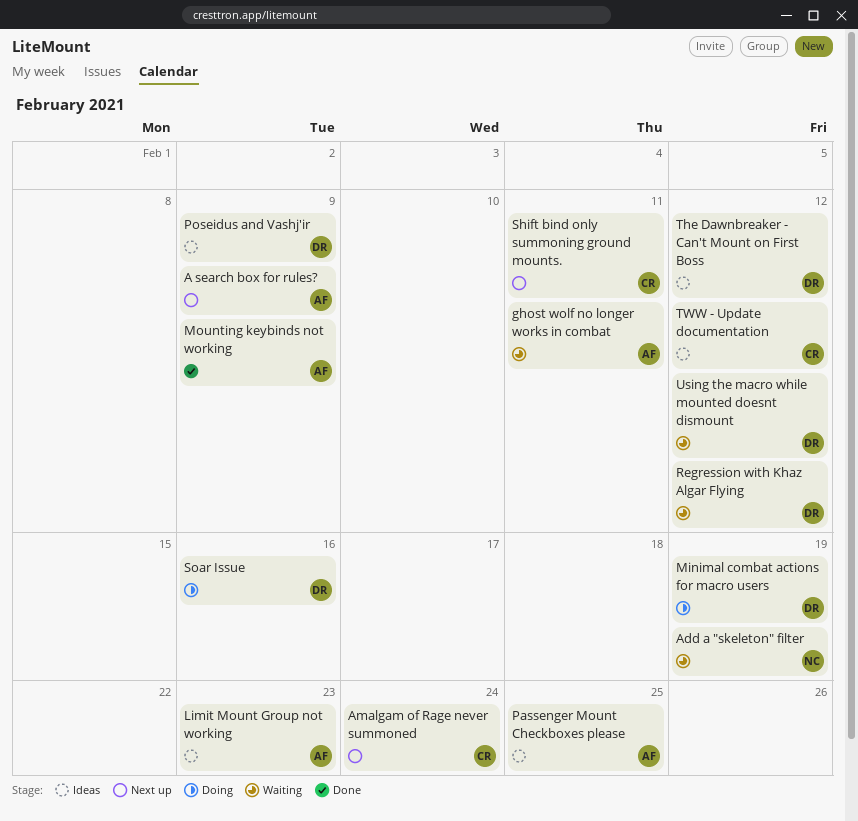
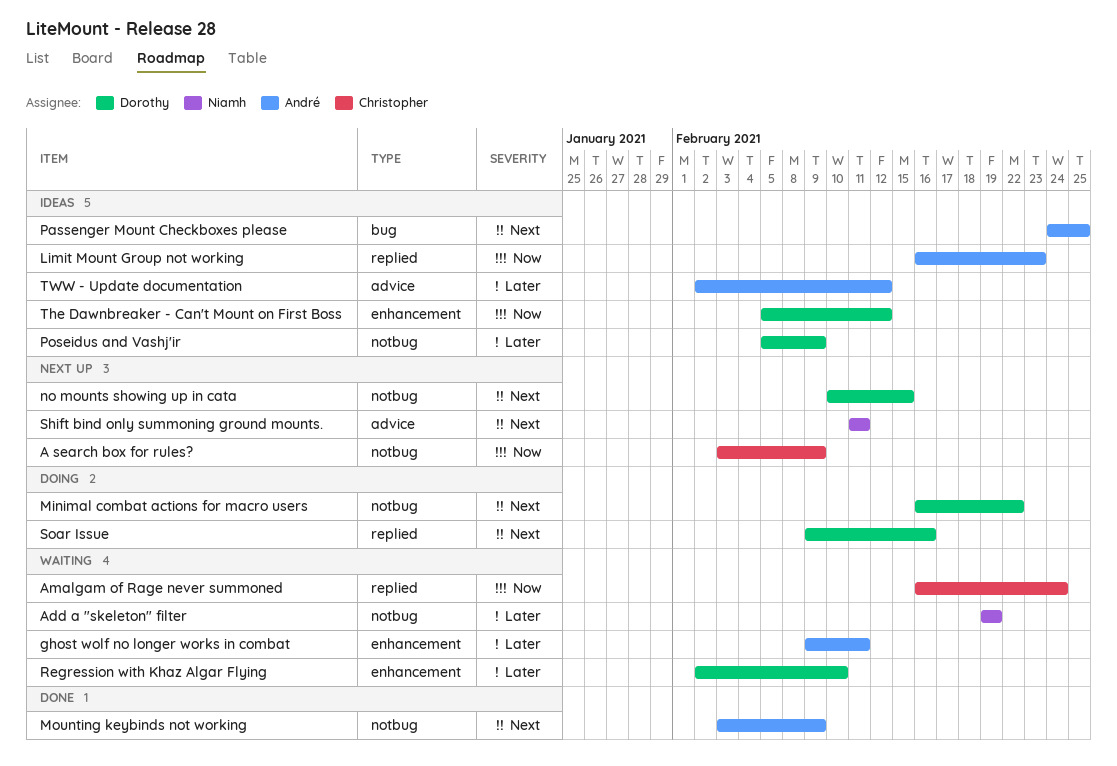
A search box for rules?, owner: André -> Christopher
Amalgam of Rage never summoned, status: Next up -> Waiting
Minimal combat actions for macro users, due: Feb 19 -> Feb 22
no mounts showing up in cata: none -> present
Regression with Khaz Algar Flying, due: Feb 12 -> Feb 10
Shift bind only summoning ground mounts., owner: Christopher -> Niamh
TWW - Update documentation, owner: Christopher -> André
Using the macro while mounted doesnt dismount: present -> none

